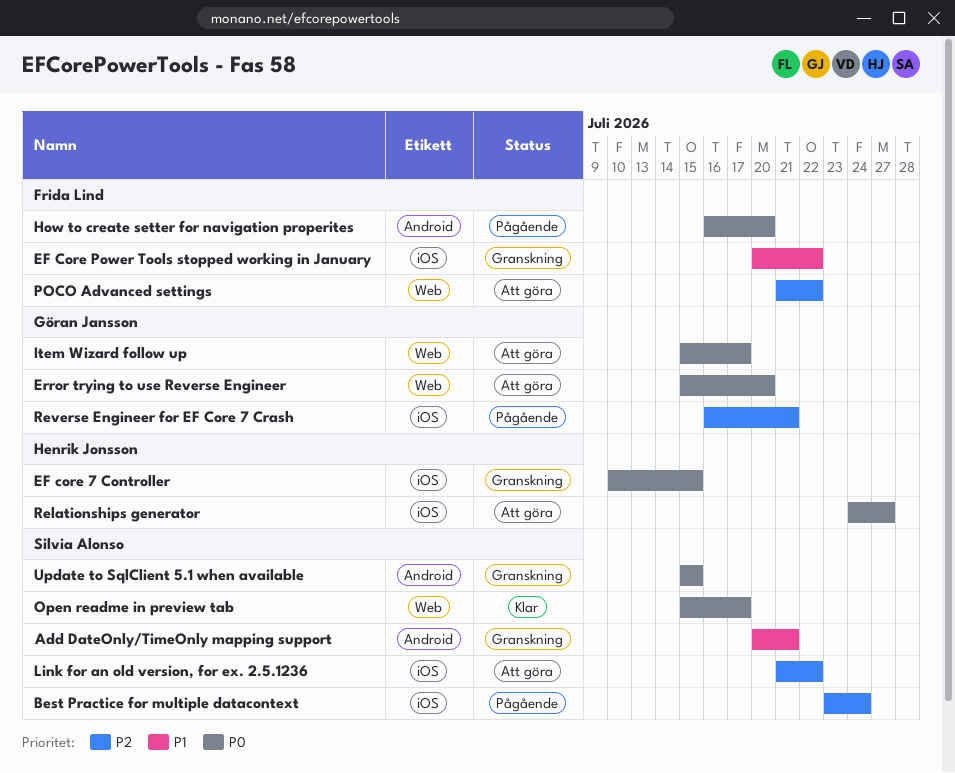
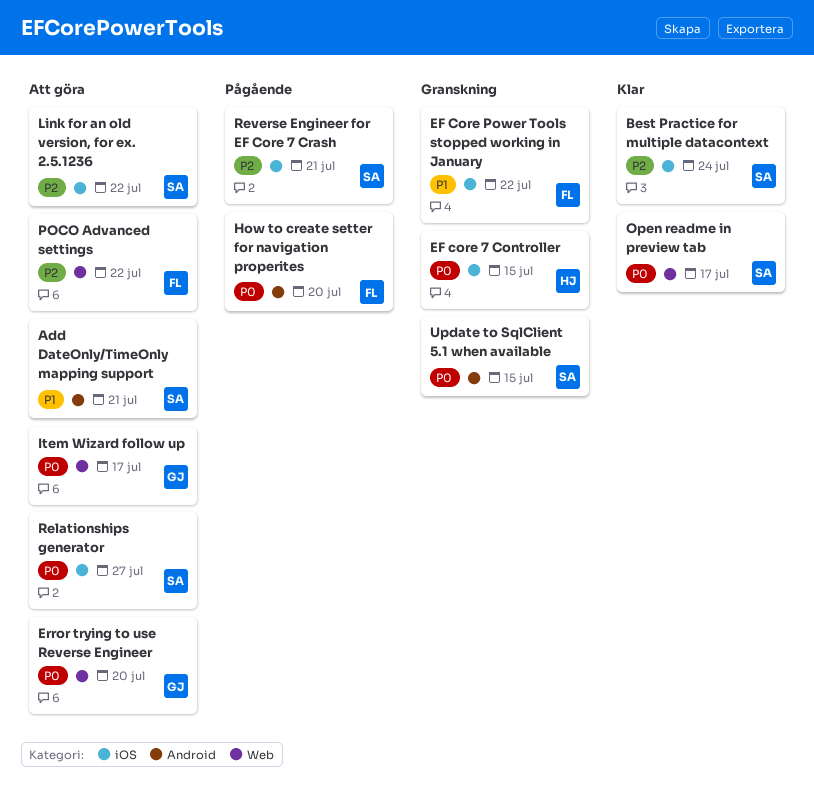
Add DateOnly/TimeOnly mapping support, status: Granskning -> Att göra
Best Practice for multiple datacontext, status: Pågående -> Klar
Relationships generator, owner: Henrik Jonsson -> Silvia Alonso
Reverse Engineer for EF Core 7 Crash, owner: Göran Jansson -> Silvia Alonso

